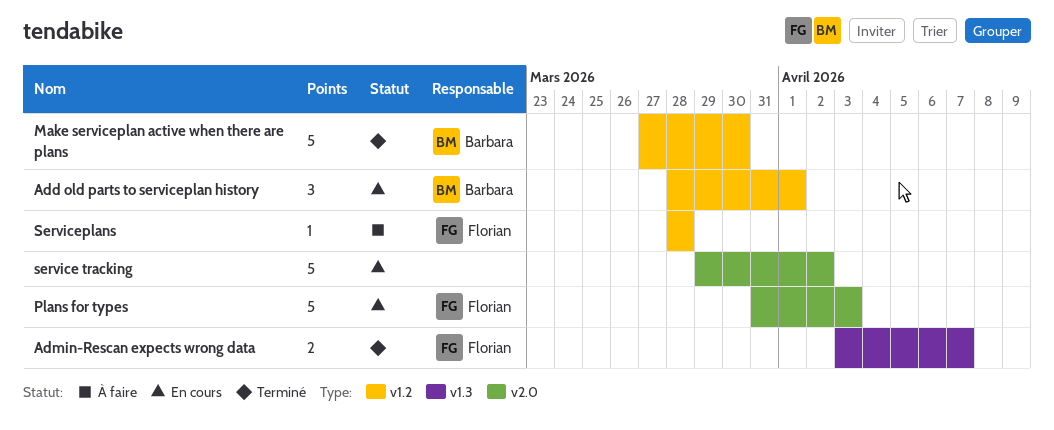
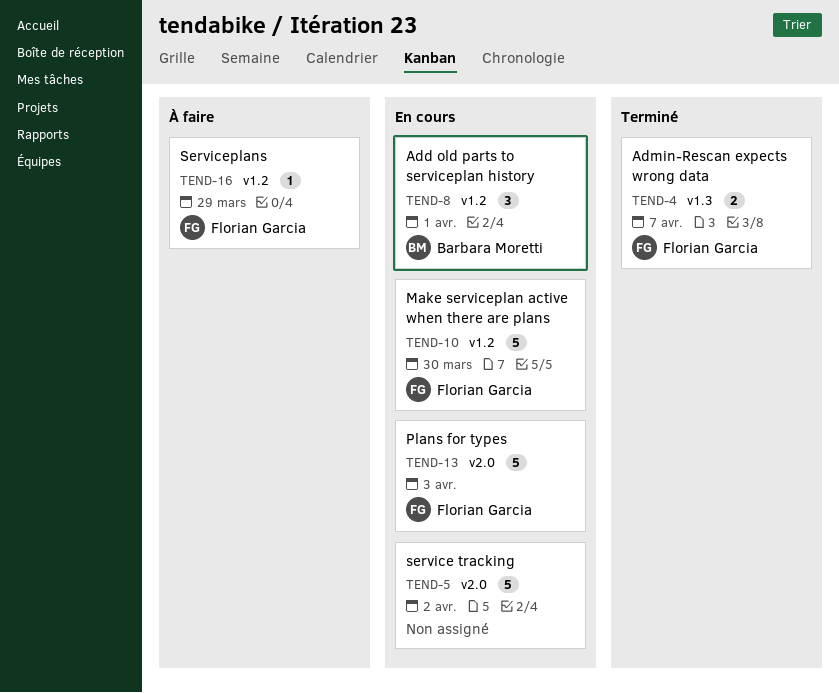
Make serviceplan active when there are plans, status: Terminé -> En cours
Make serviceplan active when there are plans, owner: Barbara Moretti -> Florian Garcia
Serviceplans, due: Mar 28 -> Mar 29

